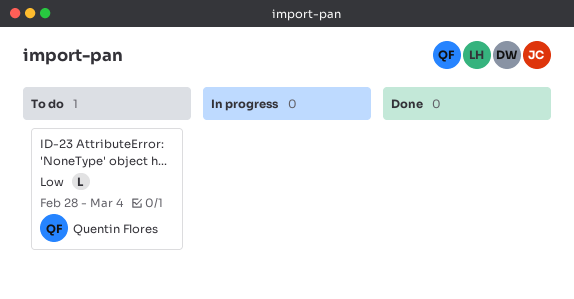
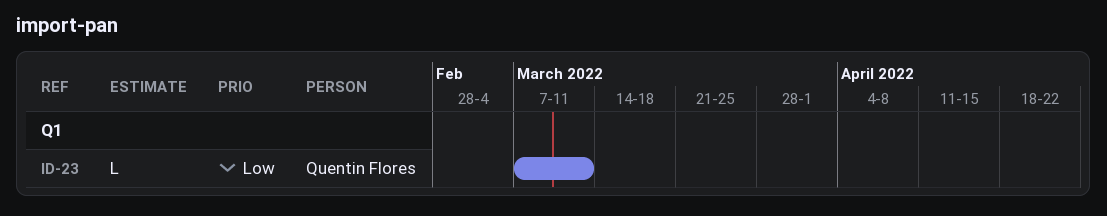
ID-23, start: Feb 28 -> Mar 7
ID-23, due: Mar 4 -> Mar 11

